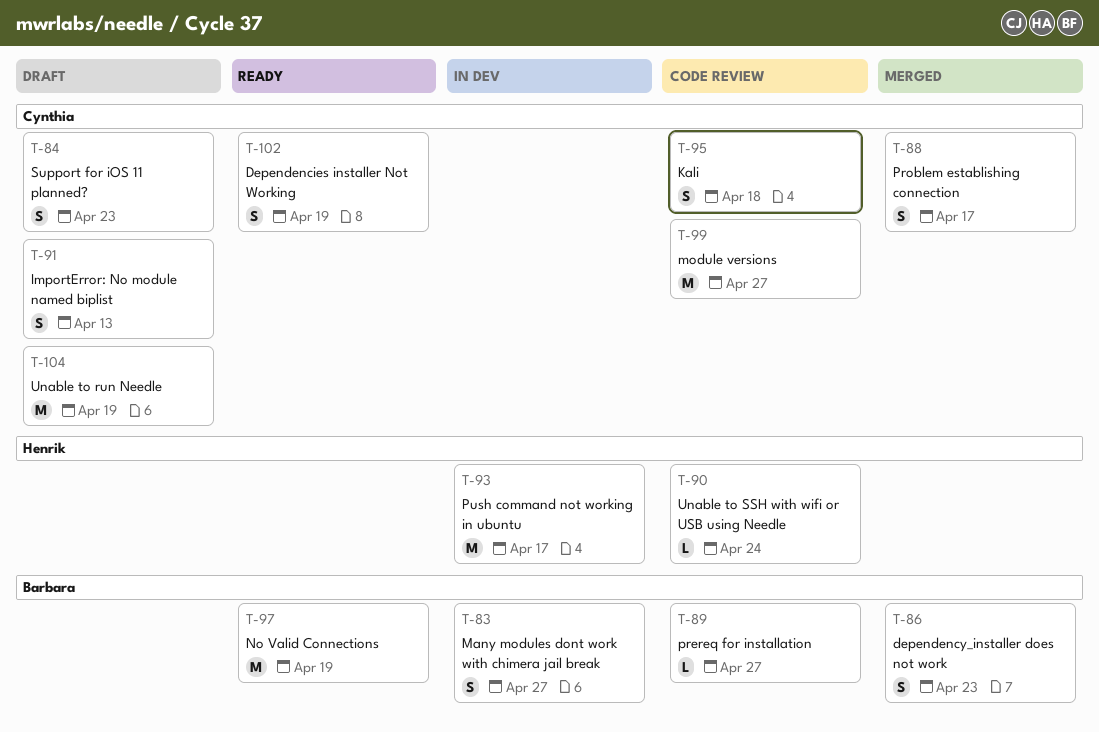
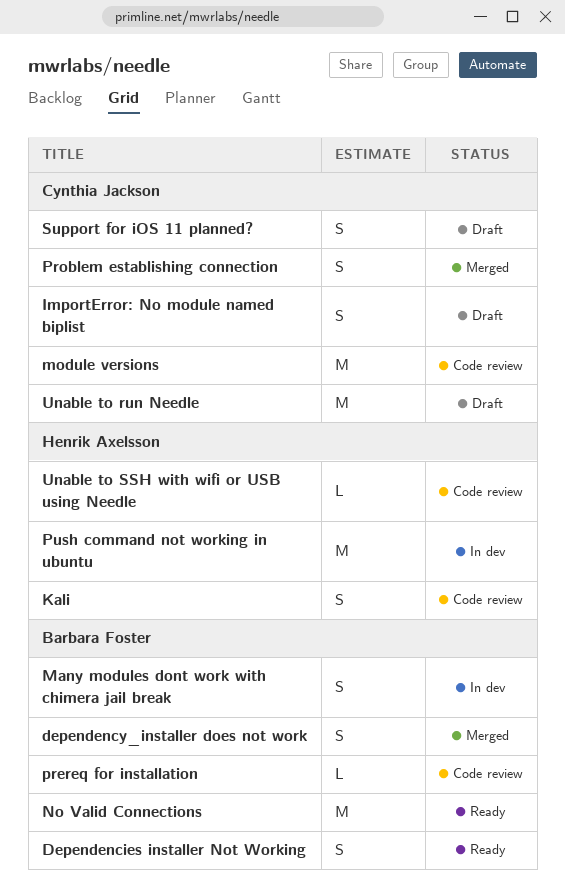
Dependencies installer Not Working, owner: Cynthia Jackson -> Barbara Foster
Kali, owner: Cynthia Jackson -> Henrik Axelsson

